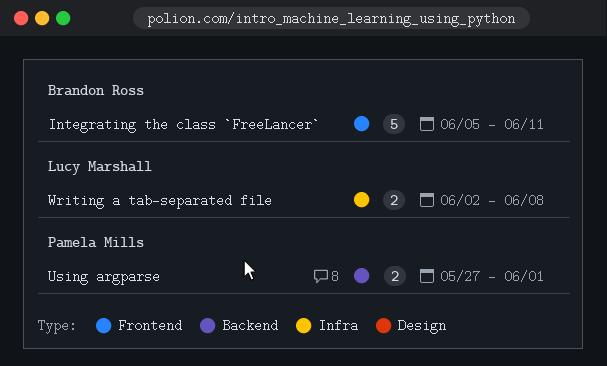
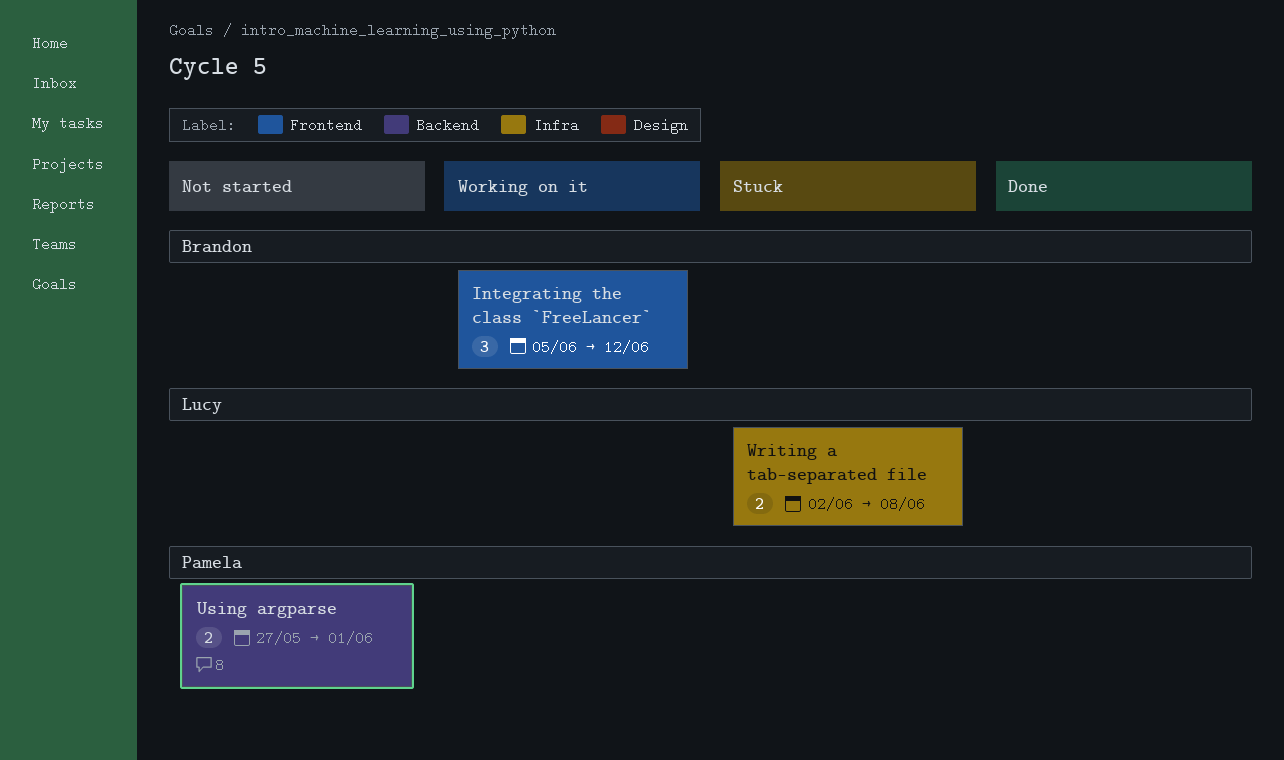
Integrating the class `FreeLancer`, estimate: 5 -> 3
Integrating the class `FreeLancer`, due: Jun 11 -> Jun 12

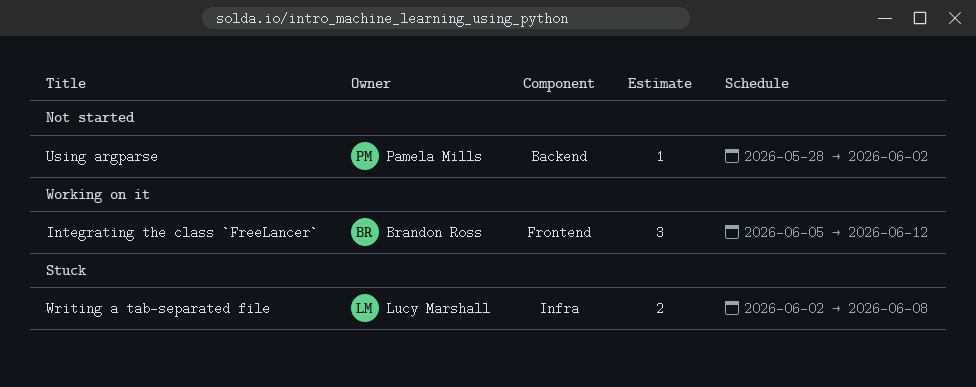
Using argparse, estimate: 2 -> 1
Using argparse, start: May 27 -> May 28
Using argparse, due: Jun 1 -> Jun 2

